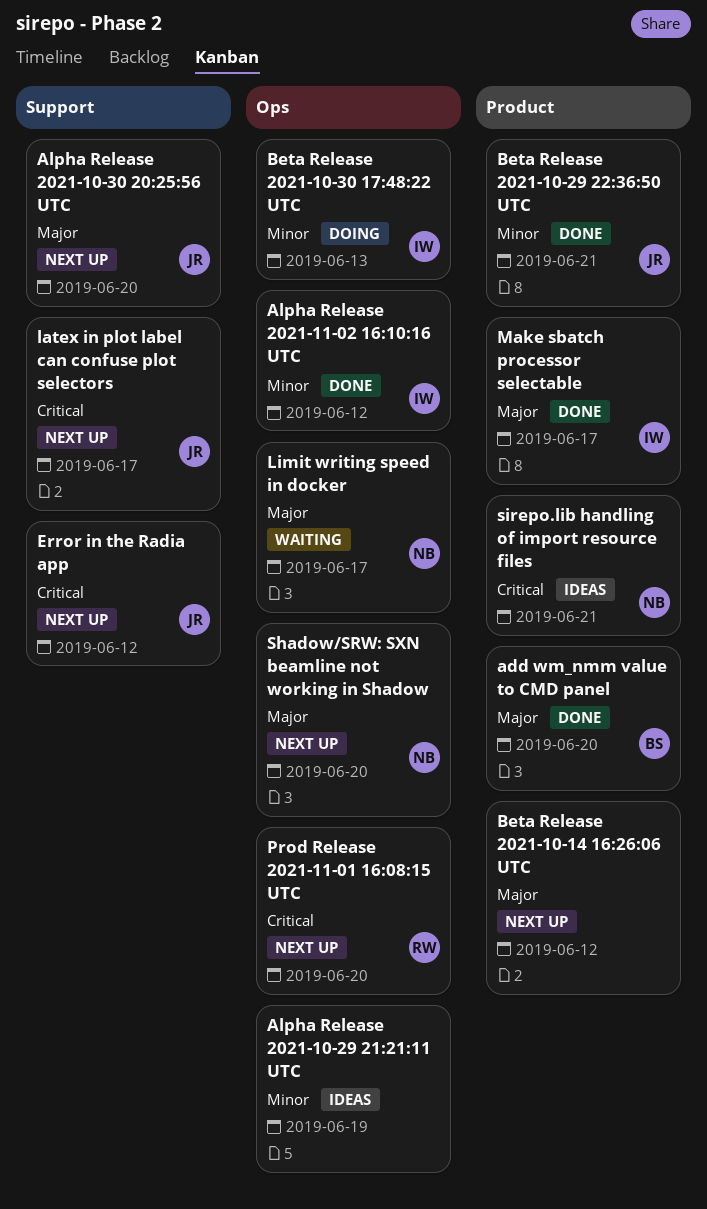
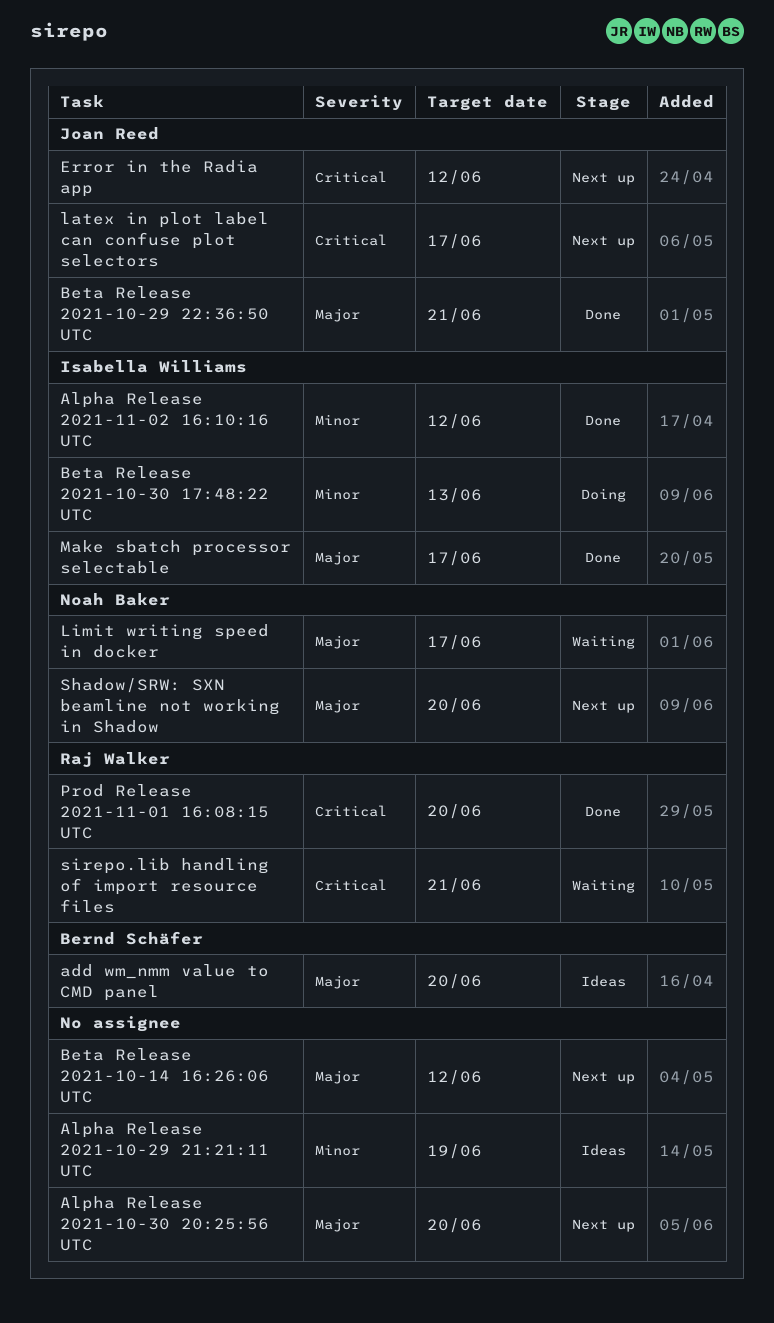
add wm_nmm value to CMD panel, status: Done -> Ideas
Alpha Release 2021-10-30 20:25:56 UTC, owner: Joan Reed -> none
Beta Release 2021-10-29 22:36:50 UTC, priority: Minor -> Major
Prod Release 2021-11-01 16:08:15 UTC, status: Next up -> Done
sirepo.lib handling of import resource files, status: Ideas -> Waiting
sirepo.lib handling of import resource files, owner: Noah Baker -> Raj Walker

